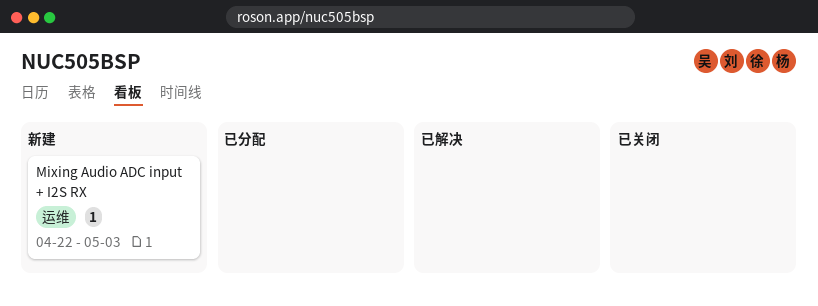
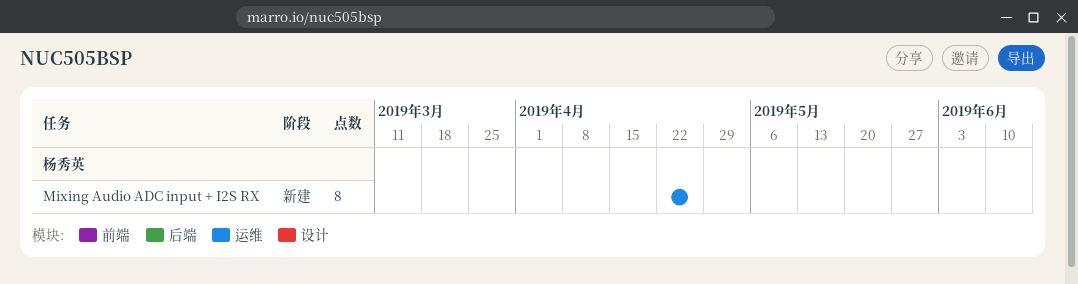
Mixing Audio ADC input + I2S RX, estimate: 1 -> 8
Mixing Audio ADC input + I2S RX, due: May 3 -> Apr 26

